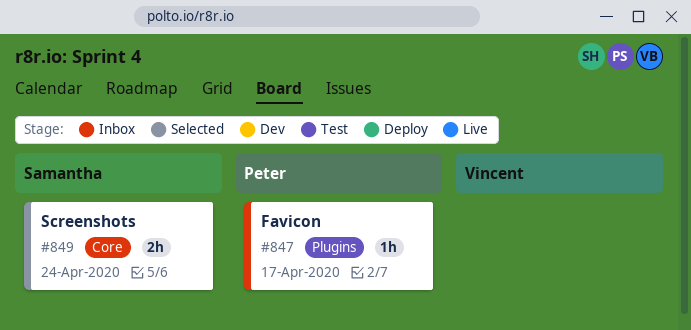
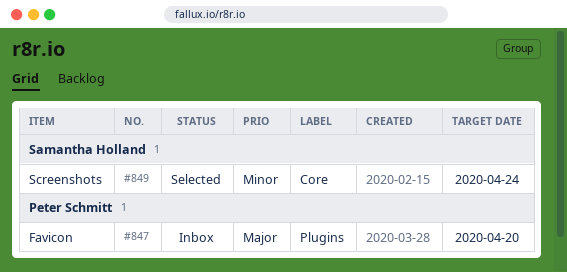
#847, due: Apr 17 -> Apr 20

